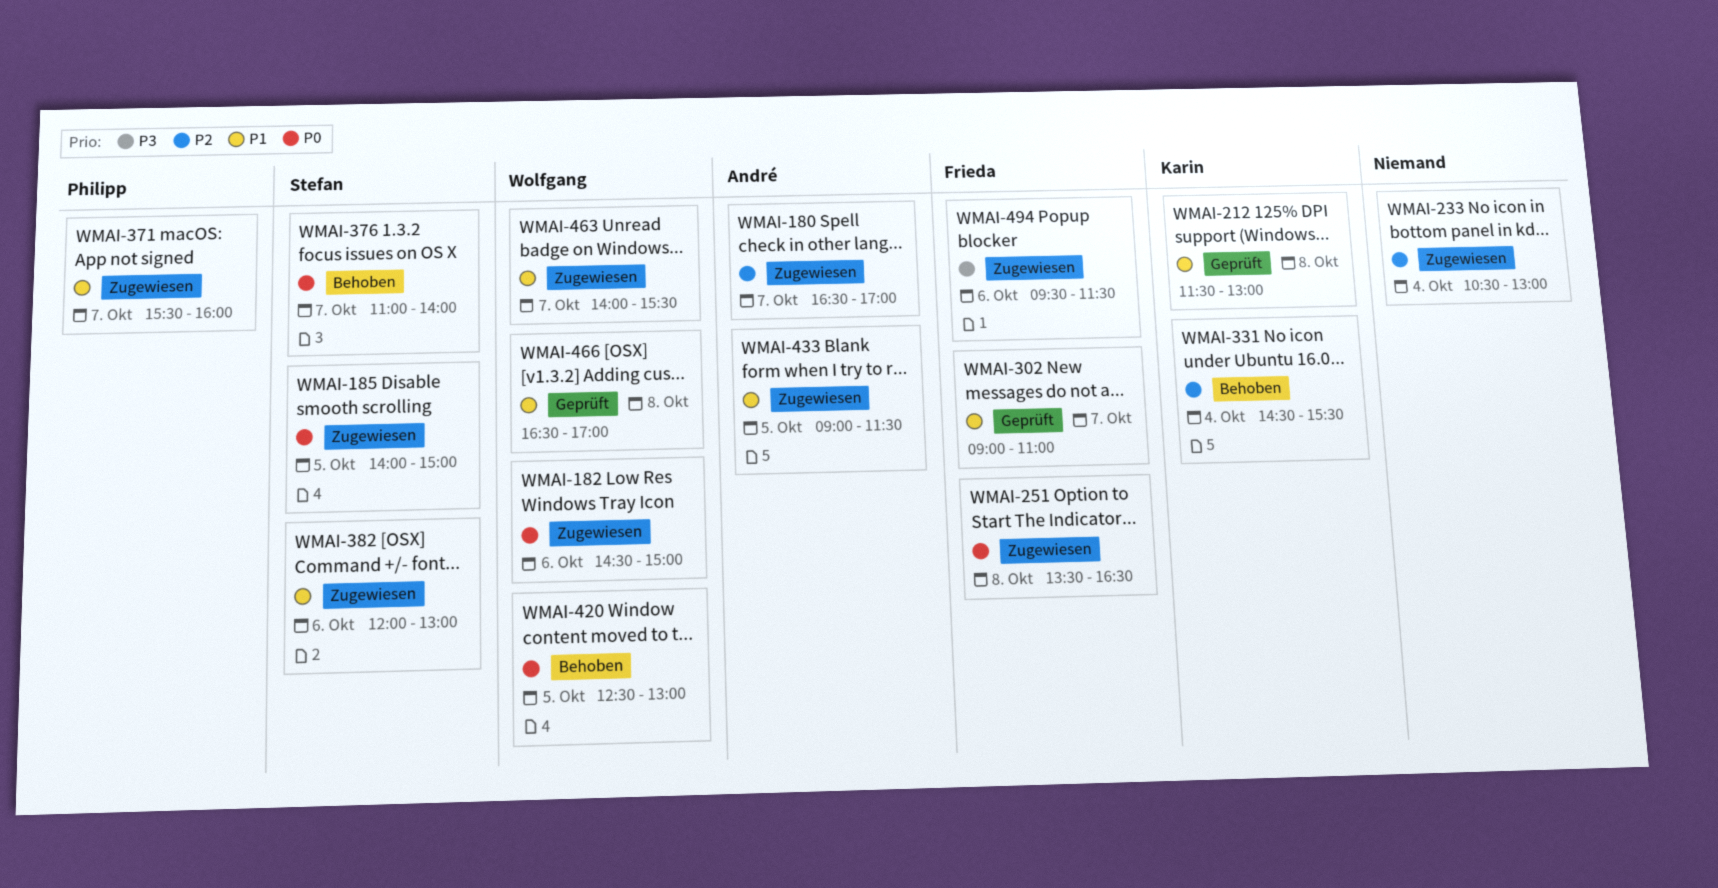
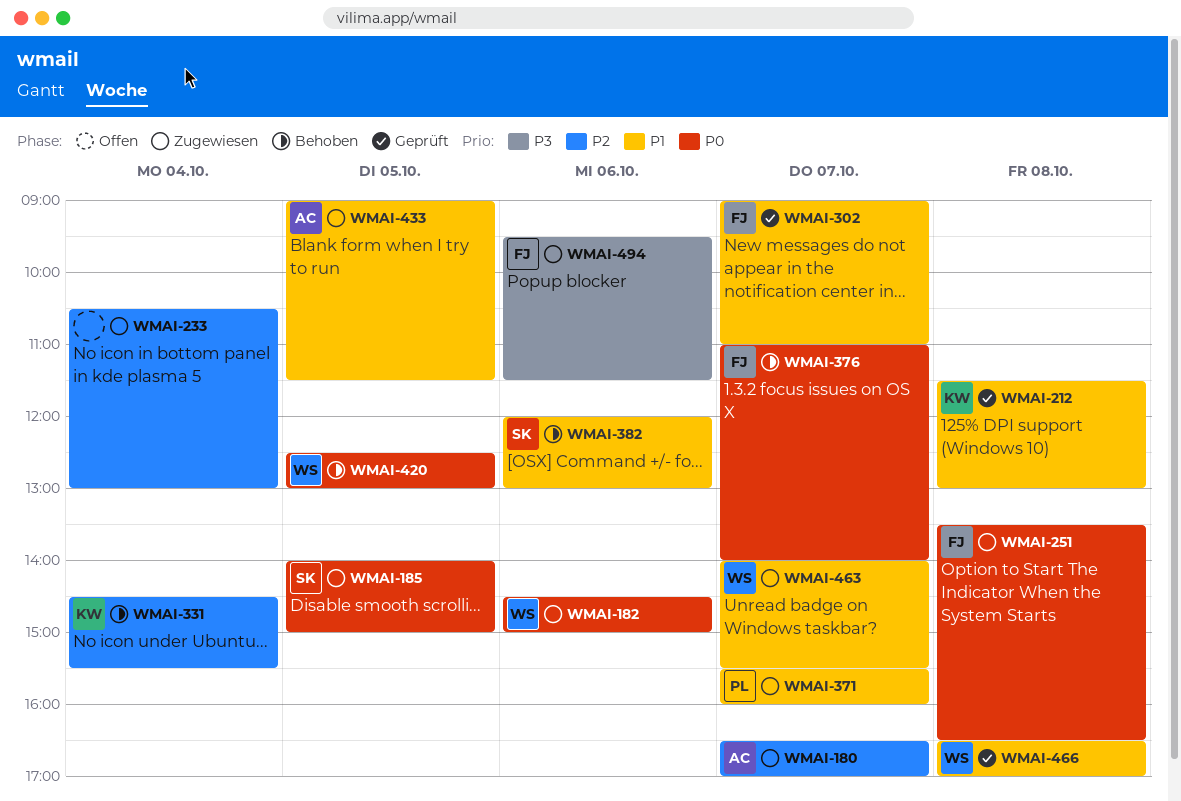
WMAI-376, owner: Stefan -> Frieda
WMAI-382, status: Zugewiesen -> Behoben

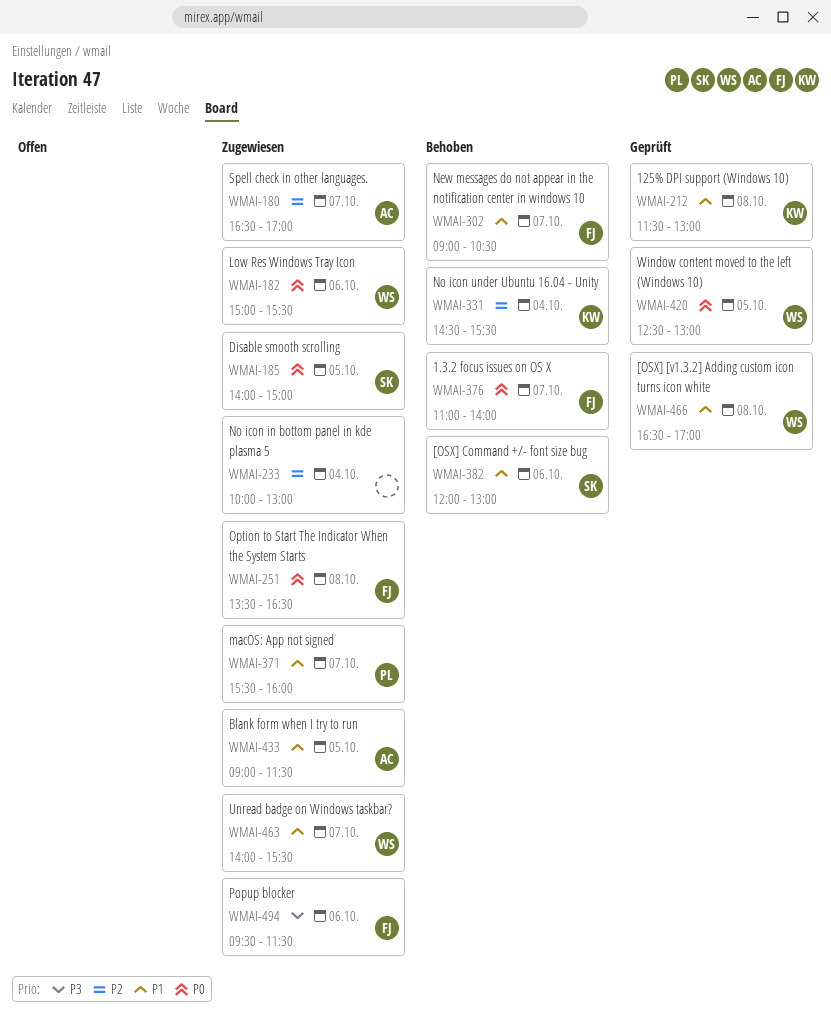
WMAI-182, begins: 14:30 -> 15:00
WMAI-182, ends: 15:00 -> 15:30
WMAI-233, begins: 10:30 -> 10:00
WMAI-302, status: Geprüft -> Behoben
WMAI-302, ends: 11:00 -> 10:30
WMAI-420, status: Behoben -> Geprüft

